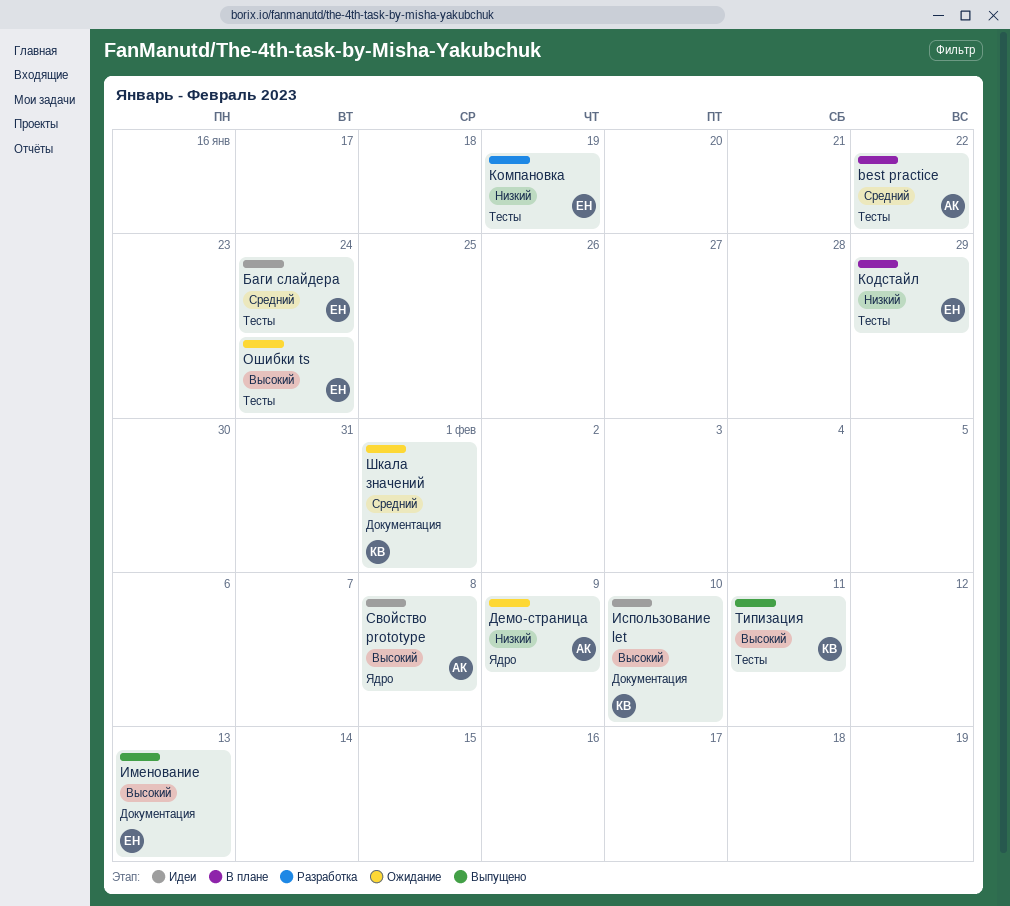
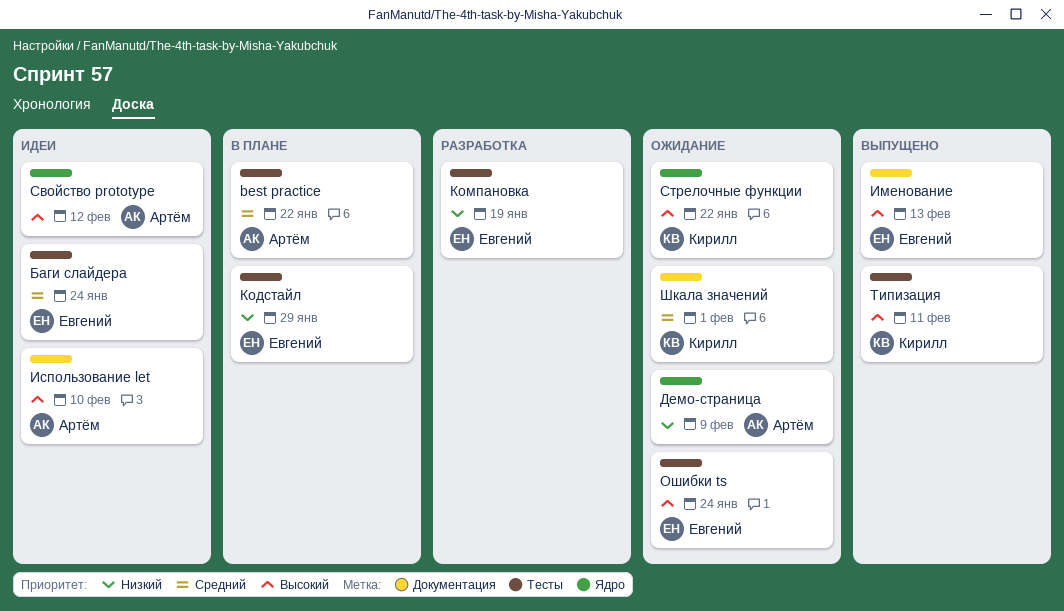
Использование let, owner: Кирилл -> Артём
Свойство prototype, due: Feb 8 -> Feb 12
Стрелочные функции: none -> present

